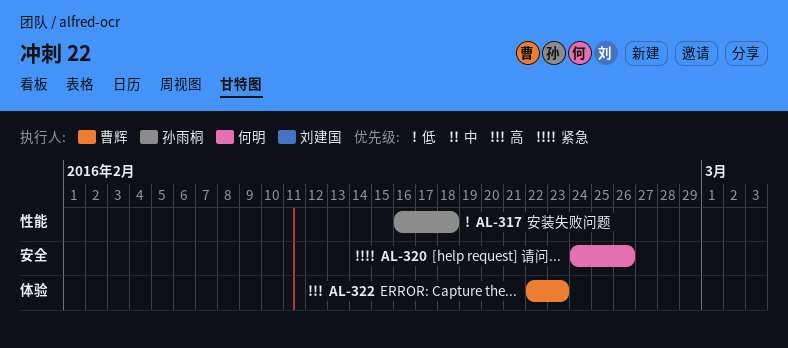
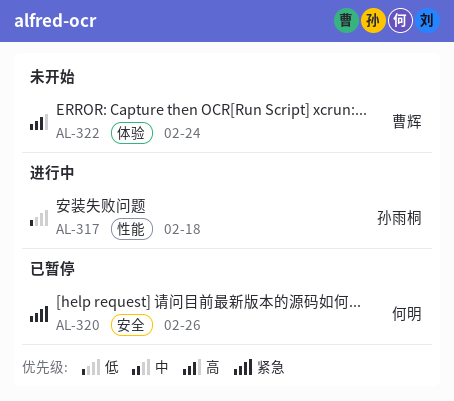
AL-322, due: Feb 23 -> Feb 24

